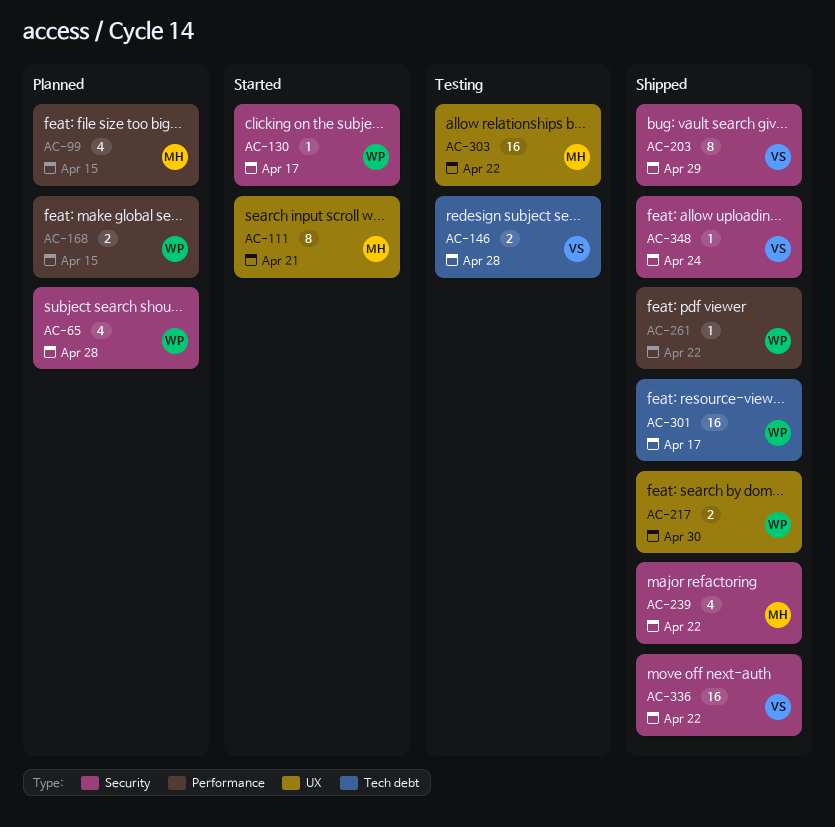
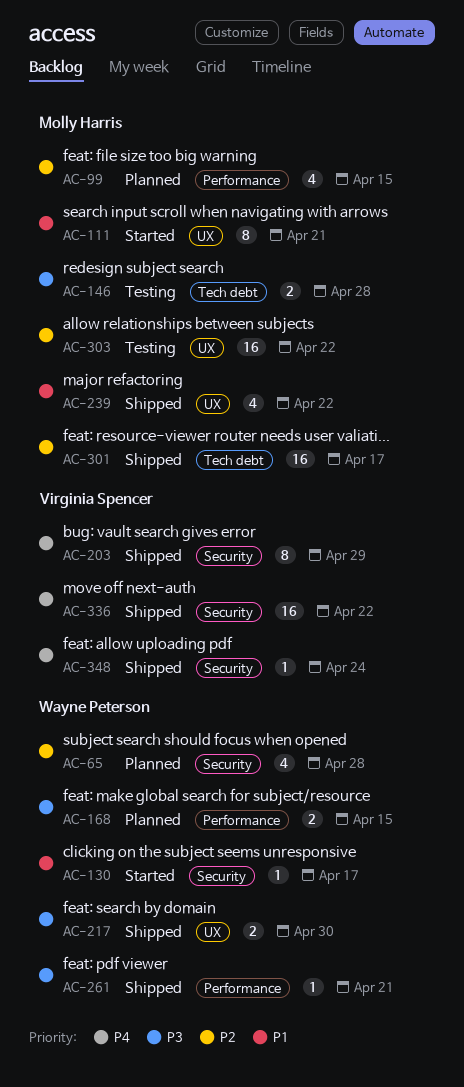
AC-146, owner: Virginia Spencer -> Molly Harris
AC-239, label: Security -> UX
AC-261, due: Apr 22 -> Apr 21
AC-301, owner: Wayne Peterson -> Molly Harris

